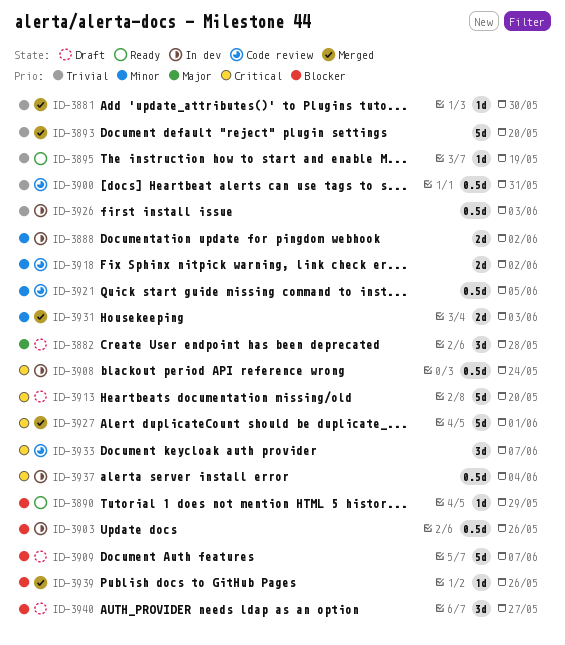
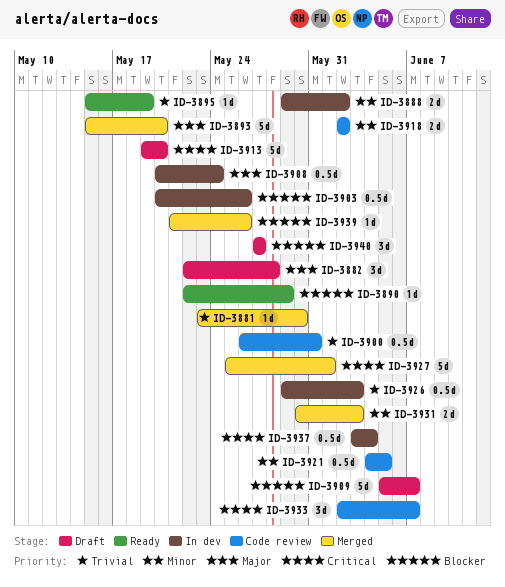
ID-3893, priority: Trivial -> Major
ID-3908, priority: Critical -> Major

